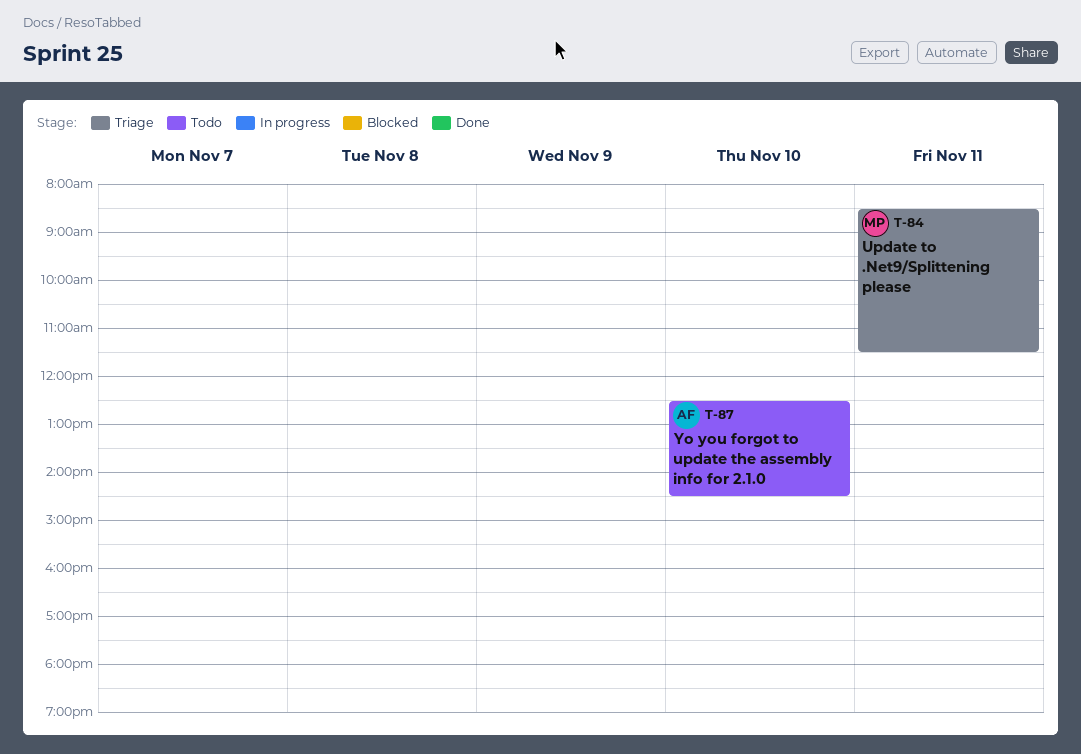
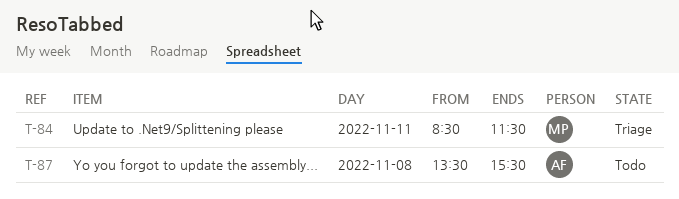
T-87, day: Nov 10 -> Nov 8
T-87, begins: 12:30 -> 13:30
T-87, ends: 14:30 -> 15:30

